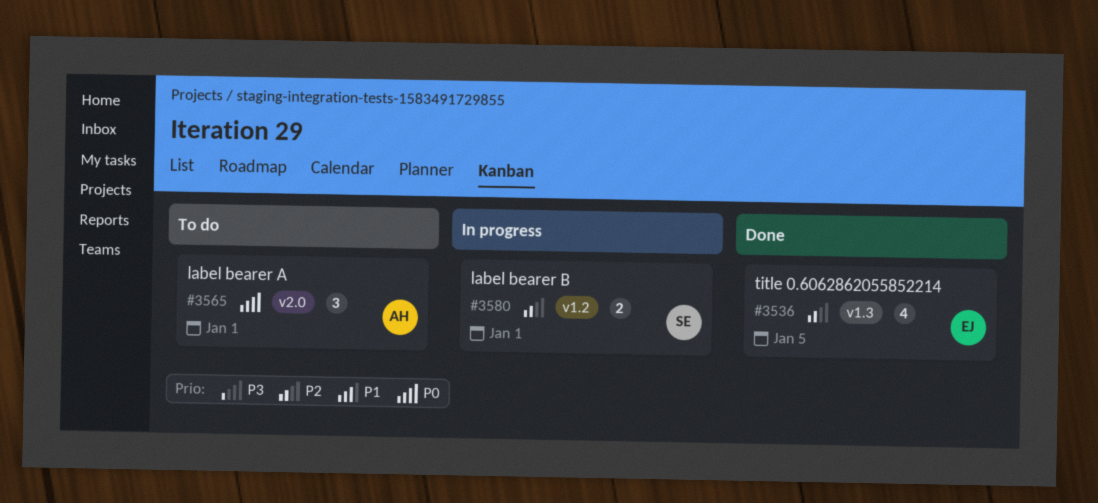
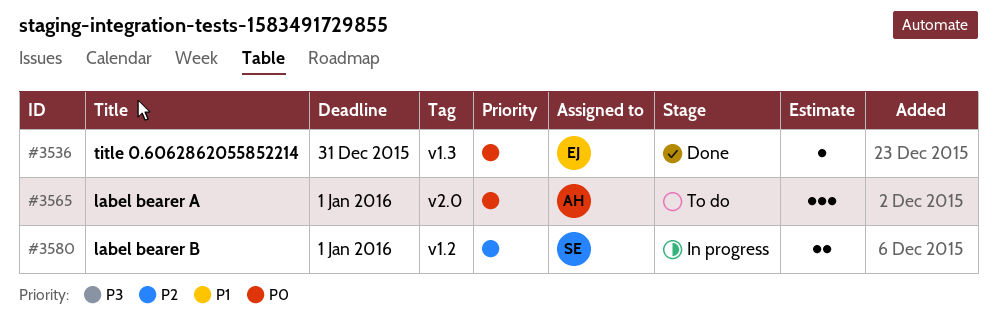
#3536, priority: P2 -> P0
#3536, estimate: 4 -> 1
#3536, due: Jan 5 -> Dec 31

